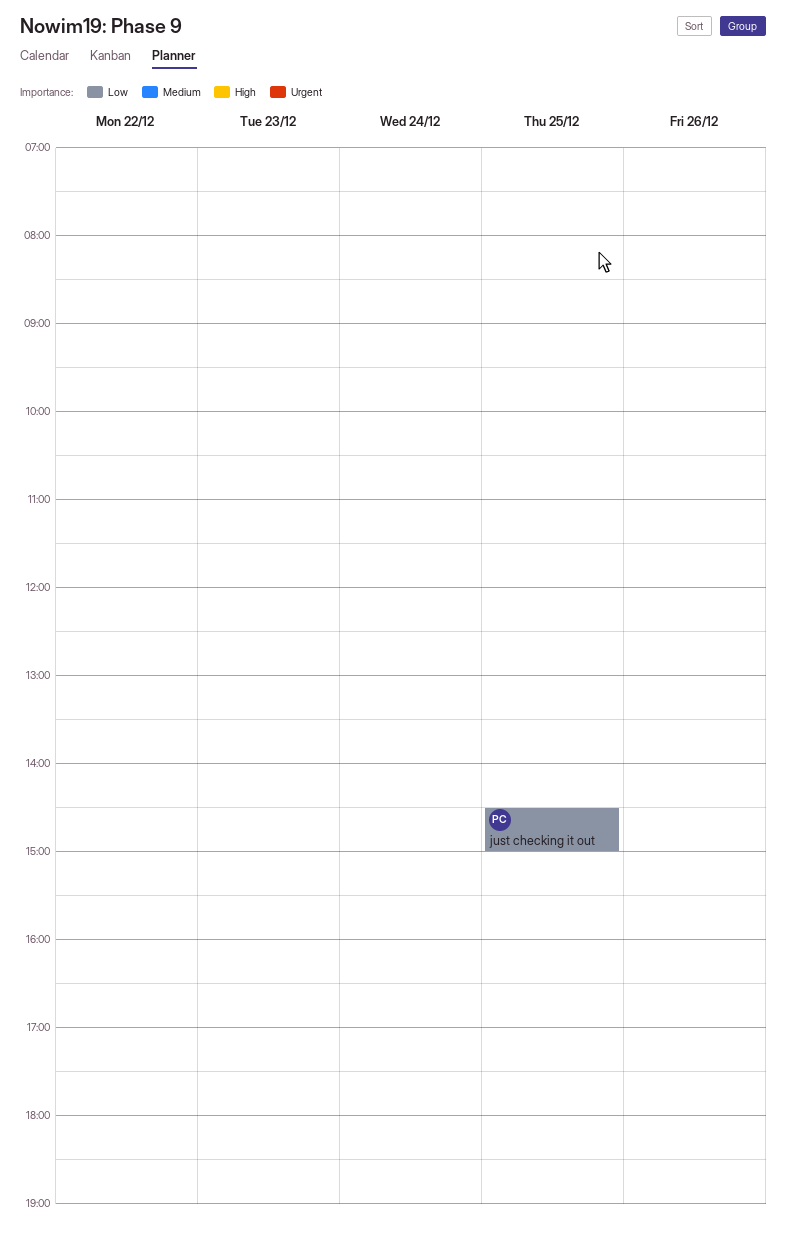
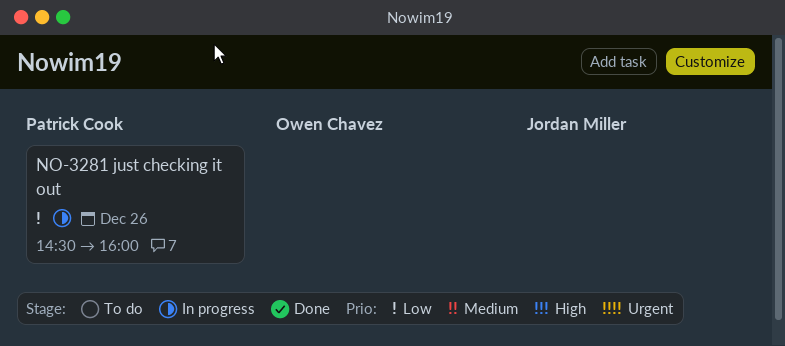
just checking it out, day: Dec 25 -> Dec 26
just checking it out, ends: 15:00 -> 16:00

